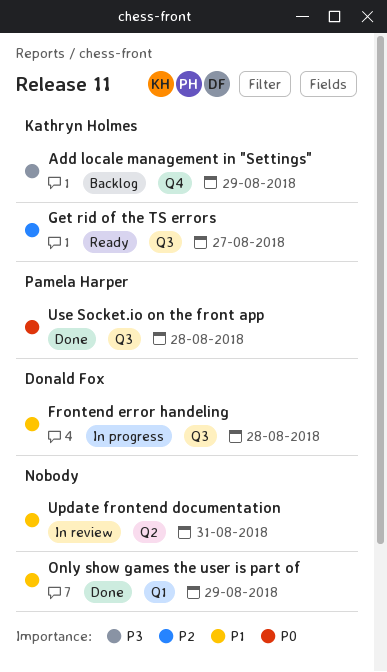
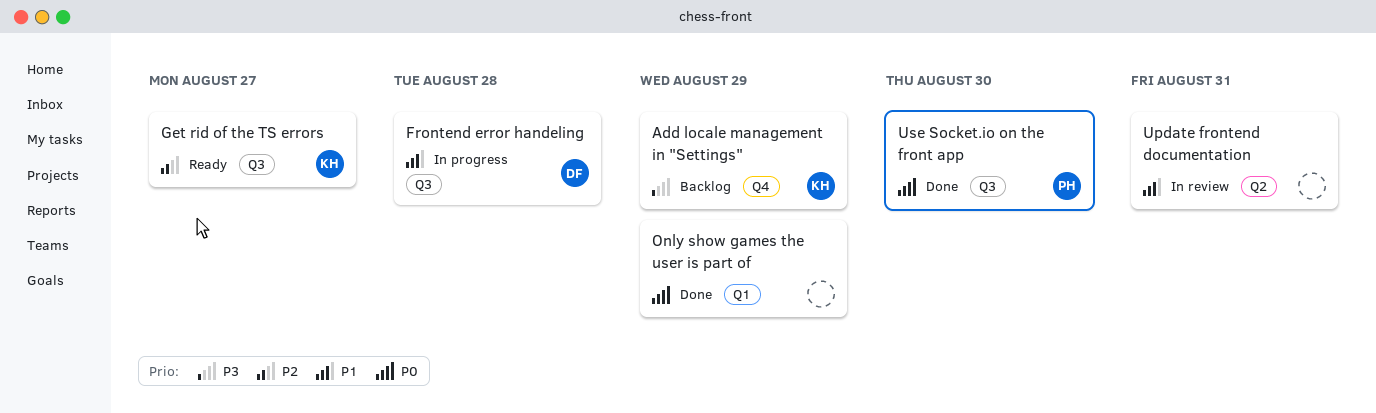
Only show games the user is part of, priority: P1 -> P0
Use Socket.io on the front app, due: Aug 28 -> Aug 30

